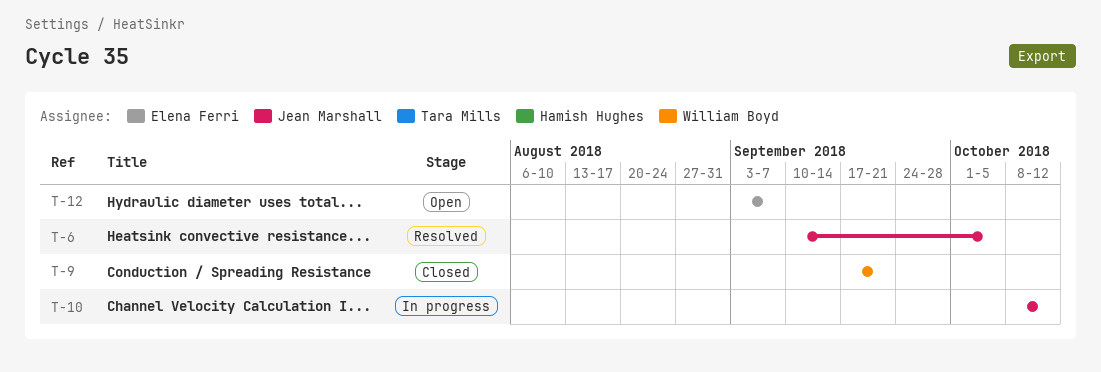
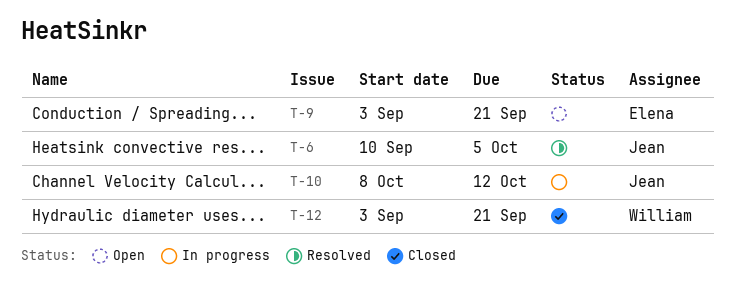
T-9, status: Closed -> Open
T-9, owner: William Boyd -> Elena Ferri
T-9, start: Sep 17 -> Sep 3
T-12, status: Open -> Closed
T-12, owner: Elena Ferri -> William Boyd
T-12, due: Sep 7 -> Sep 21

